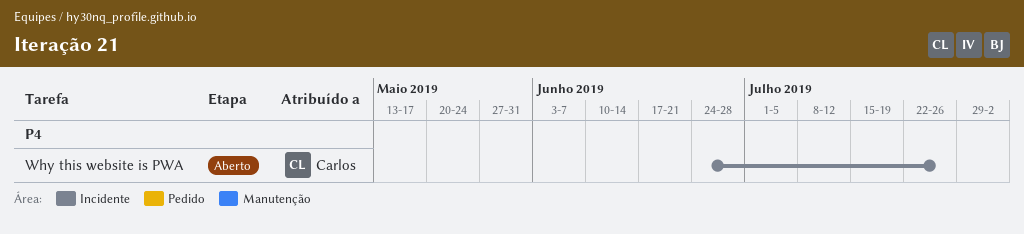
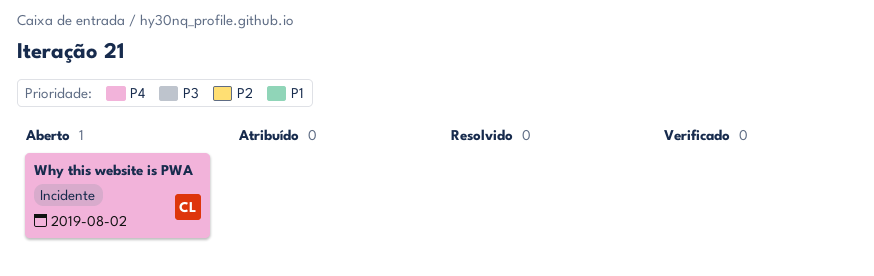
Why this website is PWA, due: Jul 26 -> Aug 2

